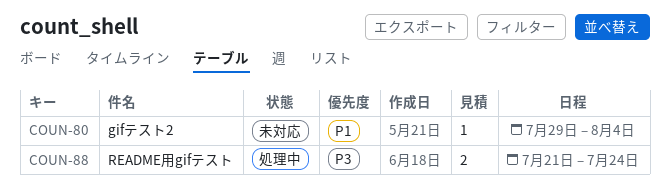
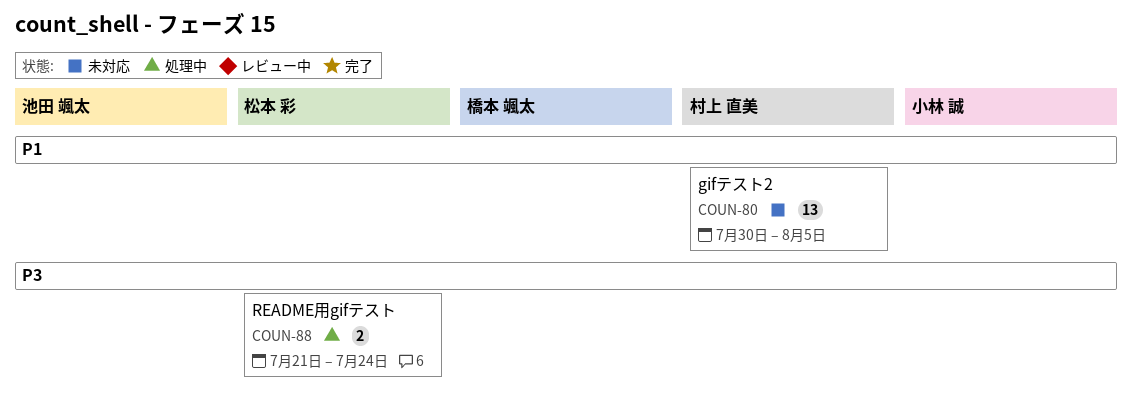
COUN-80, estimate: 1 -> 13
COUN-80, start: Jul 29 -> Jul 30
COUN-80, due: Aug 4 -> Aug 5

